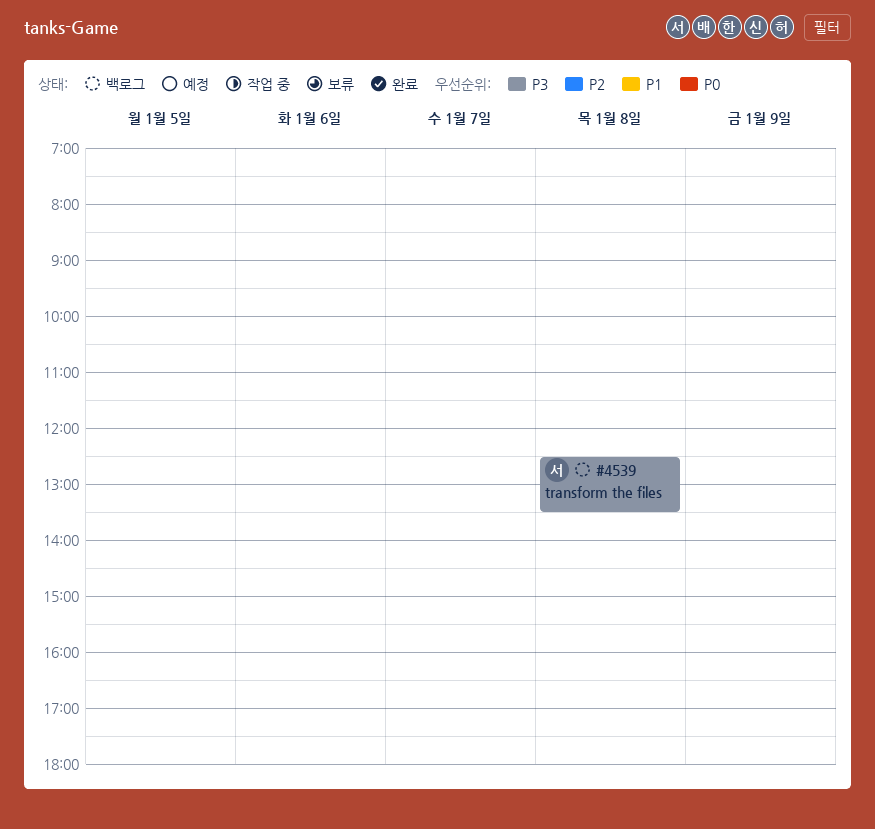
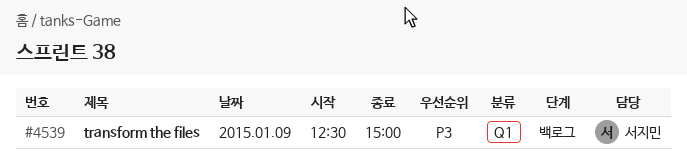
#4539, day: Jan 8 -> Jan 9
#4539, ends: 13:30 -> 15:00

